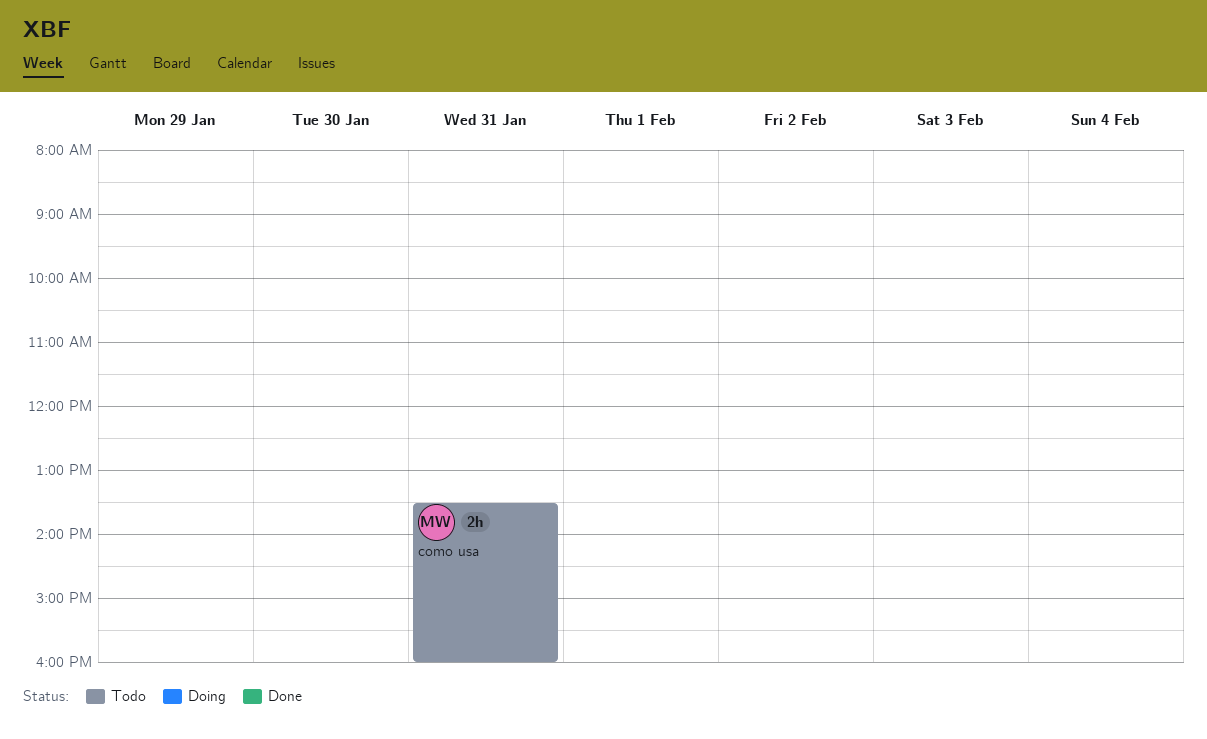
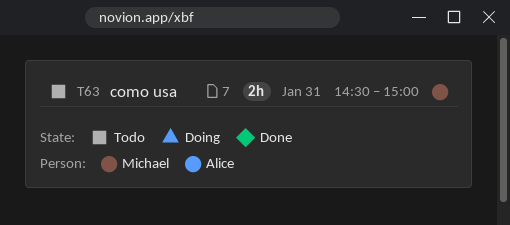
como usa, begins: 13:30 -> 14:30
como usa, ends: 16:00 -> 15:00

